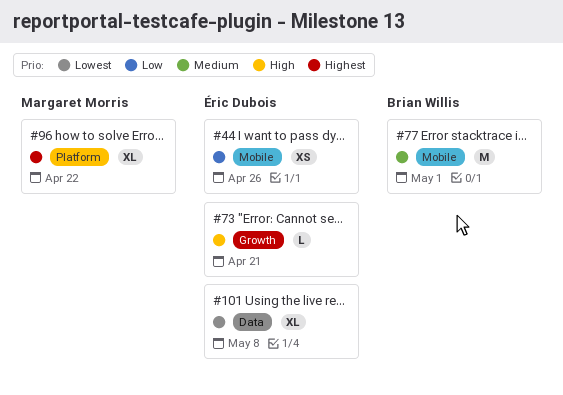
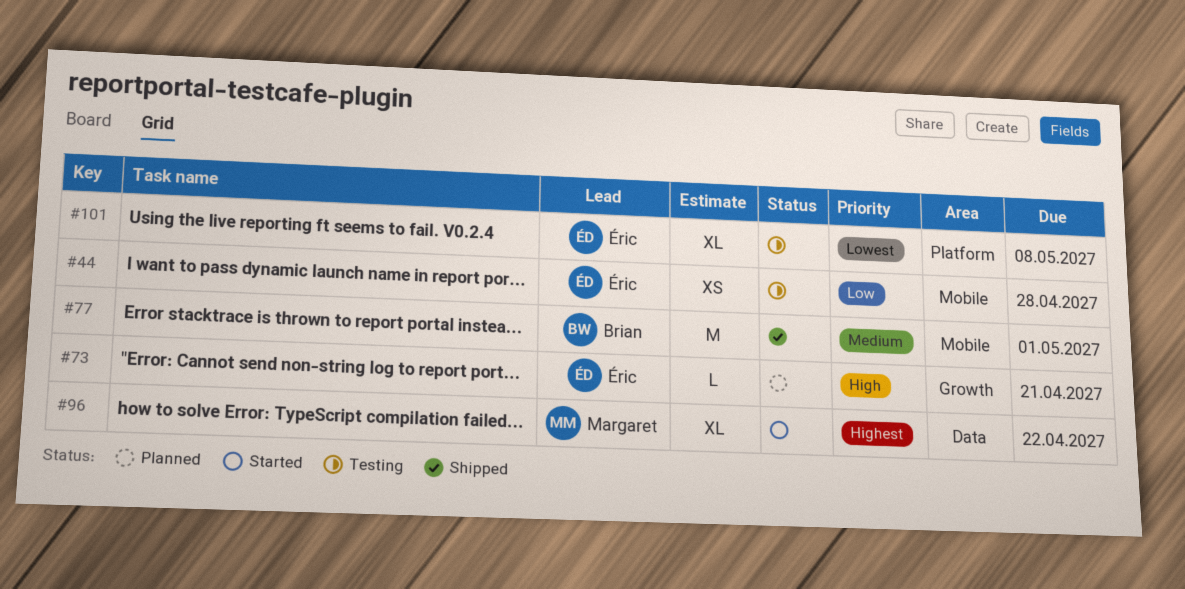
#44, due: Apr 26 -> Apr 28
#96, label: Platform -> Data
#101, label: Data -> Platform

